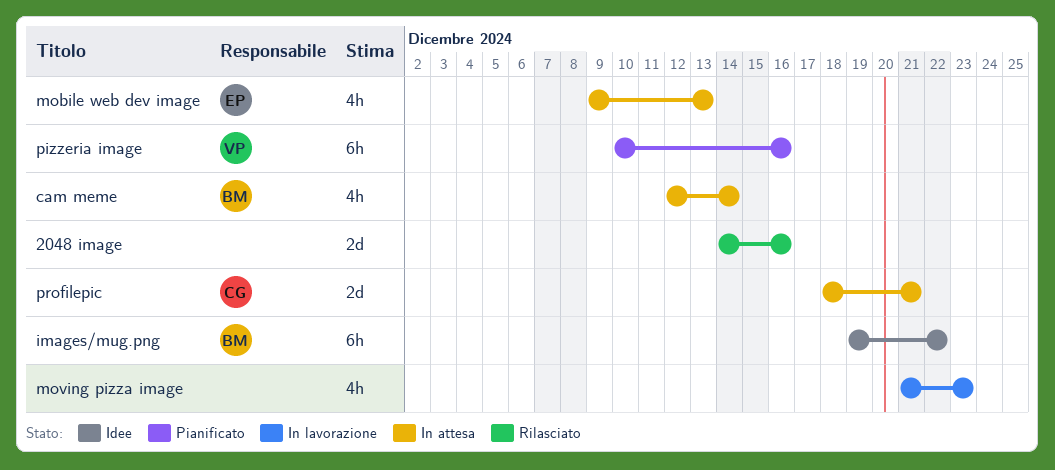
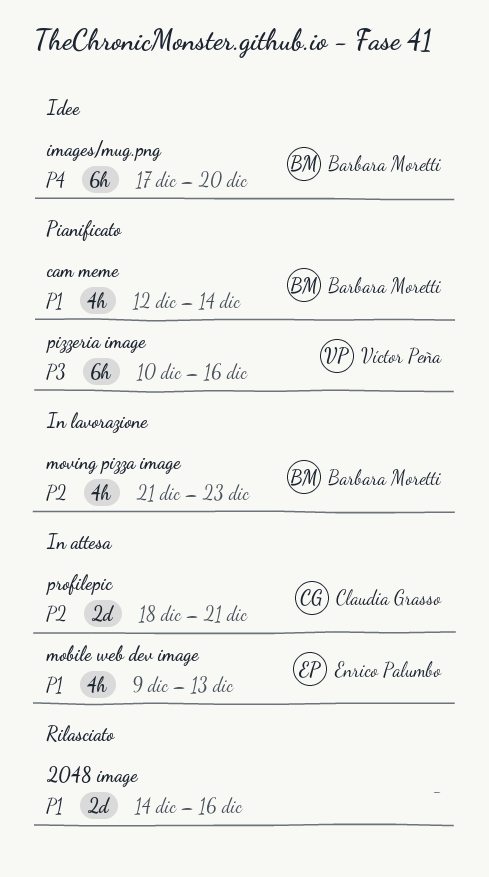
cam meme, status: In attesa -> Pianificato
images/mug.png, start: Dec 19 -> Dec 17
images/mug.png, due: Dec 22 -> Dec 20
moving pizza image, owner: none -> Barbara Moretti

